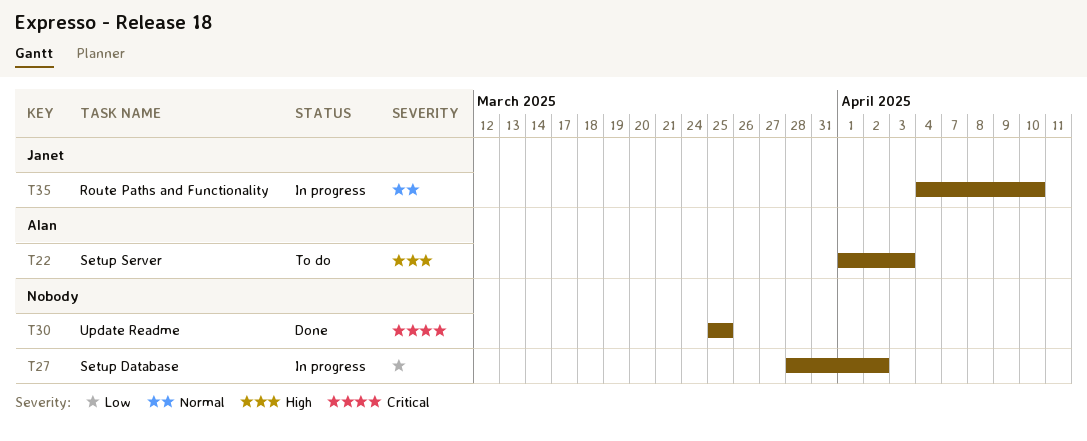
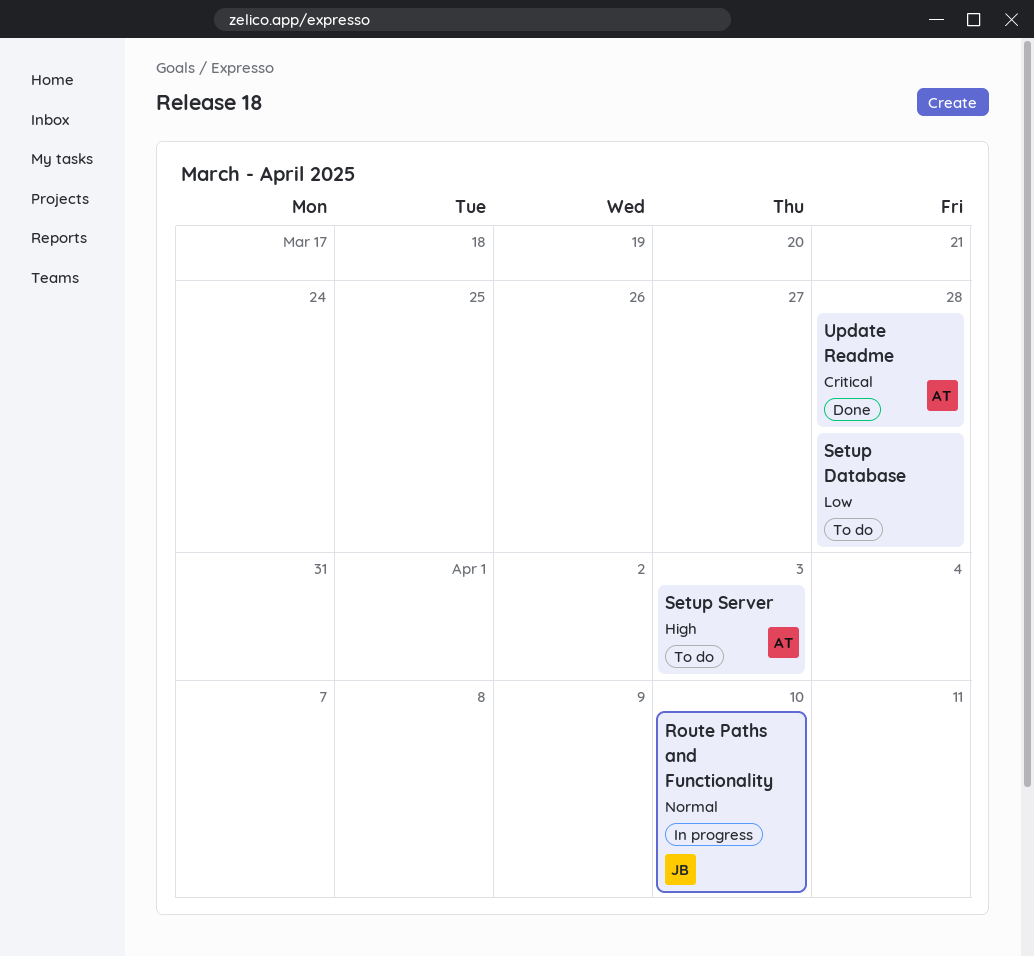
Setup Database, status: In progress -> To do
Setup Database, due: Apr 2 -> Mar 28
Update Readme, owner: none -> Alan
Update Readme, due: Mar 25 -> Mar 28

